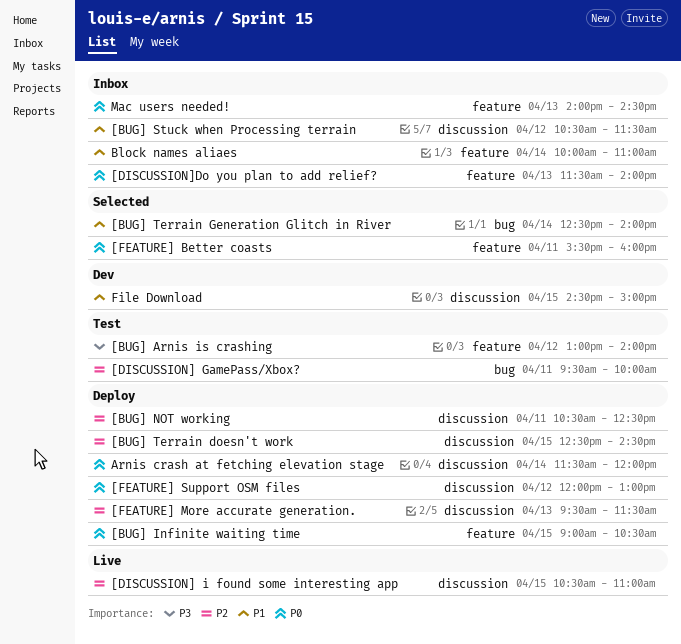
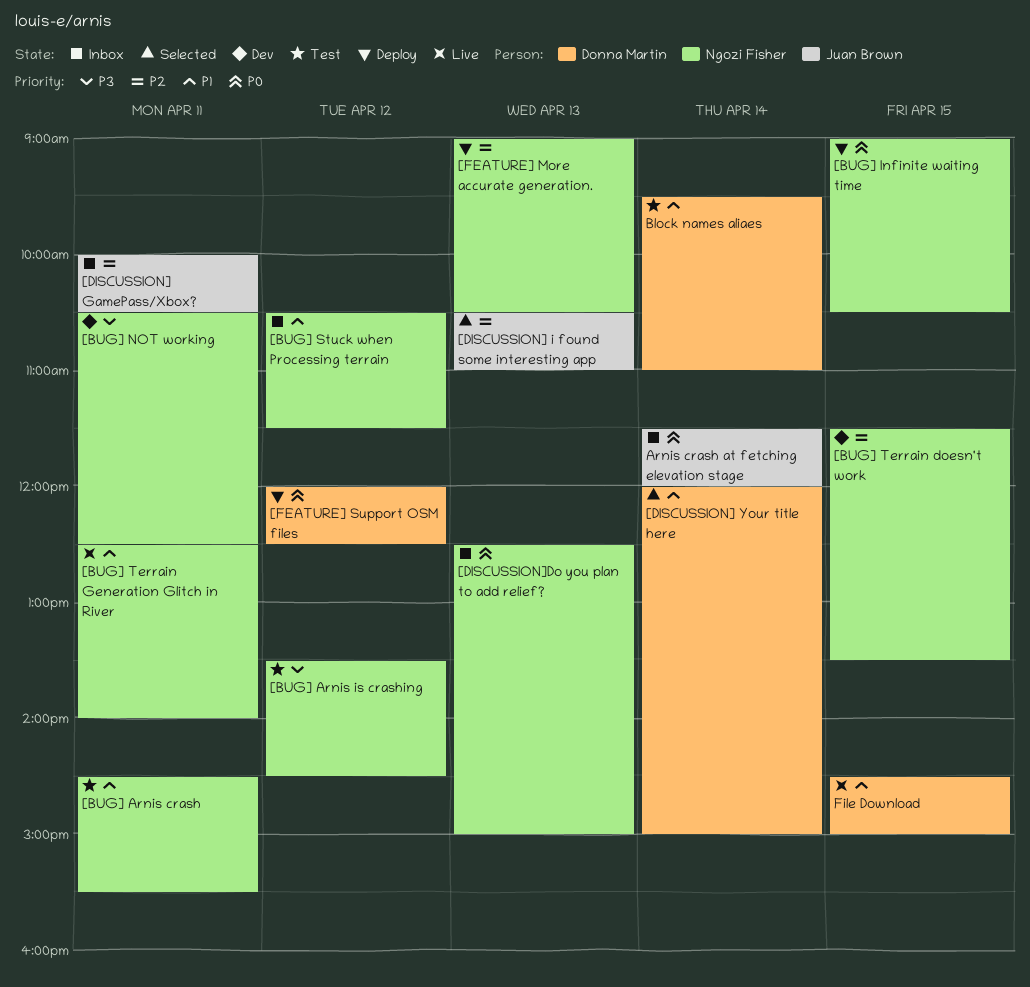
[BUG] Arnis crash: none -> present
[BUG] Arnis is crashing, begins: 13:00 -> 13:30
[BUG] Arnis is crashing, ends: 14:00 -> 14:30
[BUG] NOT working, status: Deploy -> Dev
[BUG] NOT working, priority: P2 -> P3
[BUG] Terrain doesn't work, status: Deploy -> Dev
[BUG] Terrain doesn't work, begins: 12:30 -> 11:30
[BUG] Terrain doesn't work, ends: 14:30 -> 13:30
[BUG] Terrain Generation Glitch in River, status: Selected -> Live
[BUG] Terrain Generation Glitch in River, day: Apr 14 -> Apr 11
[DISCUSSION] GamePass/Xbox?, status: Test -> Inbox
[DISCUSSION] GamePass/Xbox?, begins: 09:30 -> 10:00
[DISCUSSION] GamePass/Xbox?, ends: 10:00 -> 10:30
[DISCUSSION] i found some interesting app, status: Live -> Selected
[DISCUSSION] i found some interesting app, day: Apr 15 -> Apr 13
[DISCUSSION] Your title here: none -> present
[DISCUSSION]Do you plan to add relief?, begins: 11:30 -> 12:30
[DISCUSSION]Do you plan to add relief?, ends: 14:00 -> 15:00
[FEATURE] Better coasts: present -> none
[FEATURE] More accurate generation., begins: 09:30 -> 09:00
[FEATURE] More accurate generation., ends: 11:30 -> 10:30
[FEATURE] Support OSM files, ends: 13:00 -> 12:30
Arnis crash at fetching elevation stage, status: Deploy -> Inbox
Block names aliaes, status: Inbox -> Test
Block names aliaes, begins: 10:00 -> 09:30
File Download, status: Dev -> Live
Mac users needed!: present -> none

